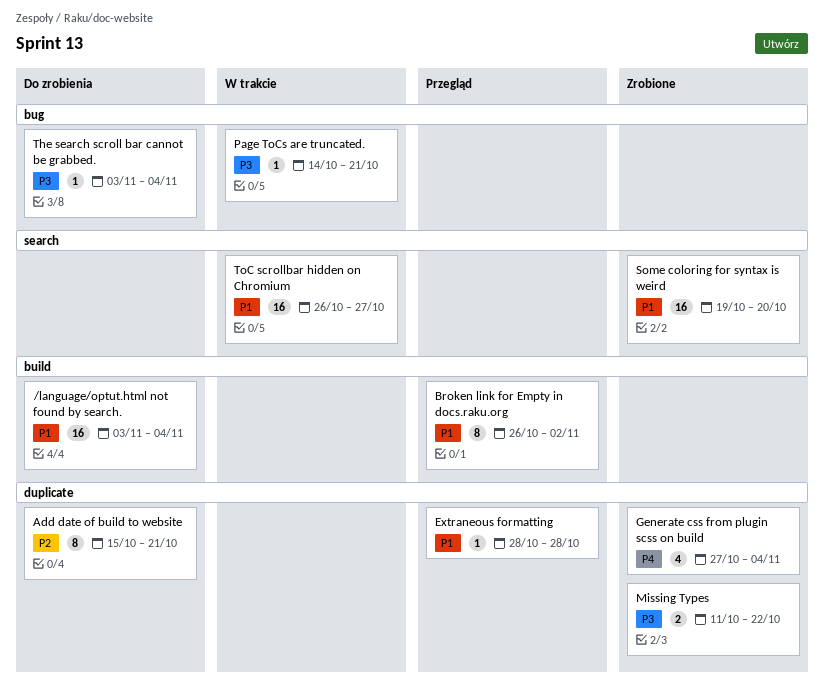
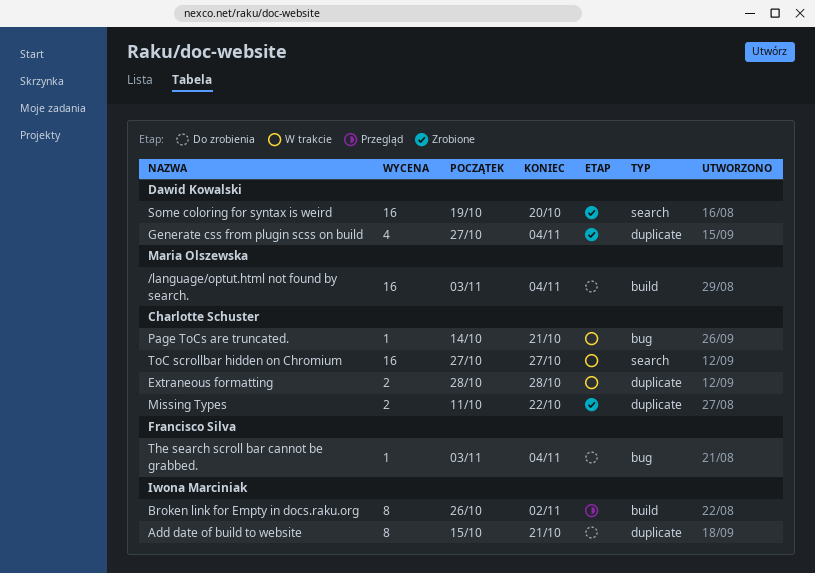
Extraneous formatting, status: Przegląd -> W trakcie
Extraneous formatting, estimate: 1 -> 2
ToC scrollbar hidden on Chromium, start: Oct 26 -> Oct 27

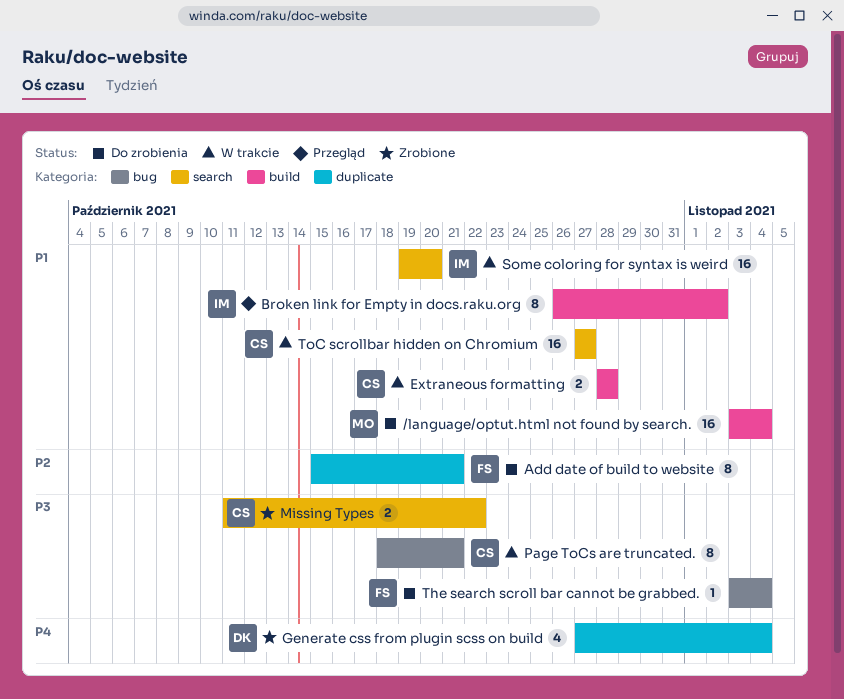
Add date of build to website, owner: Iwona Marciniak -> Francisco Silva
Extraneous formatting, label: duplicate -> build
Missing Types, label: duplicate -> search
Page ToCs are truncated., estimate: 1 -> 8
Page ToCs are truncated., start: Oct 14 -> Oct 18
Some coloring for syntax is weird, status: Zrobione -> W trakcie
Some coloring for syntax is weird, owner: Dawid Kowalski -> Iwona Marciniak

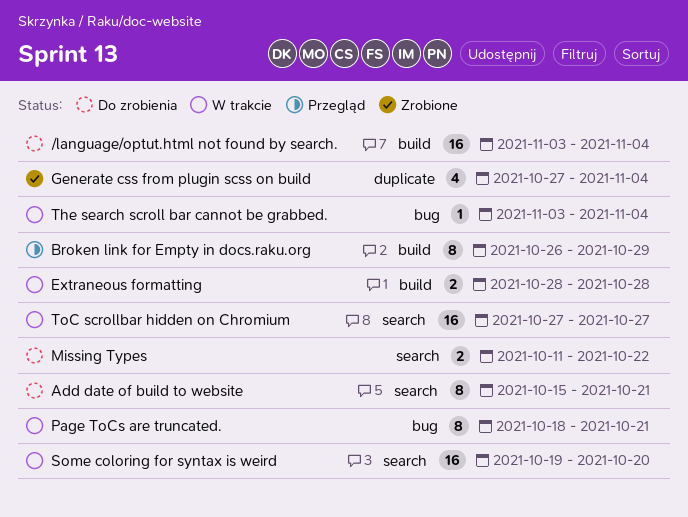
Add date of build to website, label: duplicate -> search
Broken link for Empty in docs.raku.org, due: Nov 2 -> Oct 29
Missing Types, status: Zrobione -> Do zrobienia
The search scroll bar cannot be grabbed., status: Do zrobienia -> W trakcie

